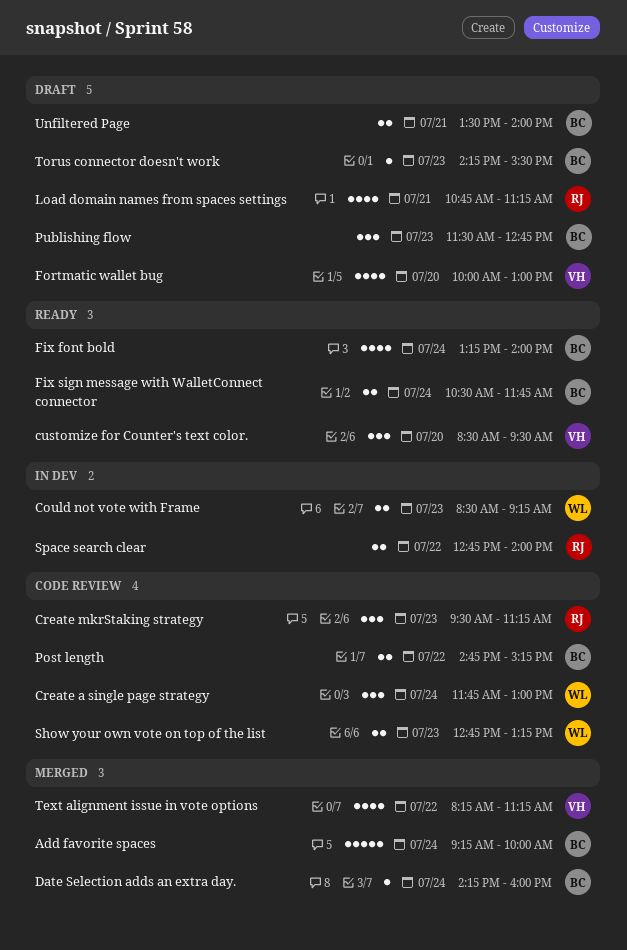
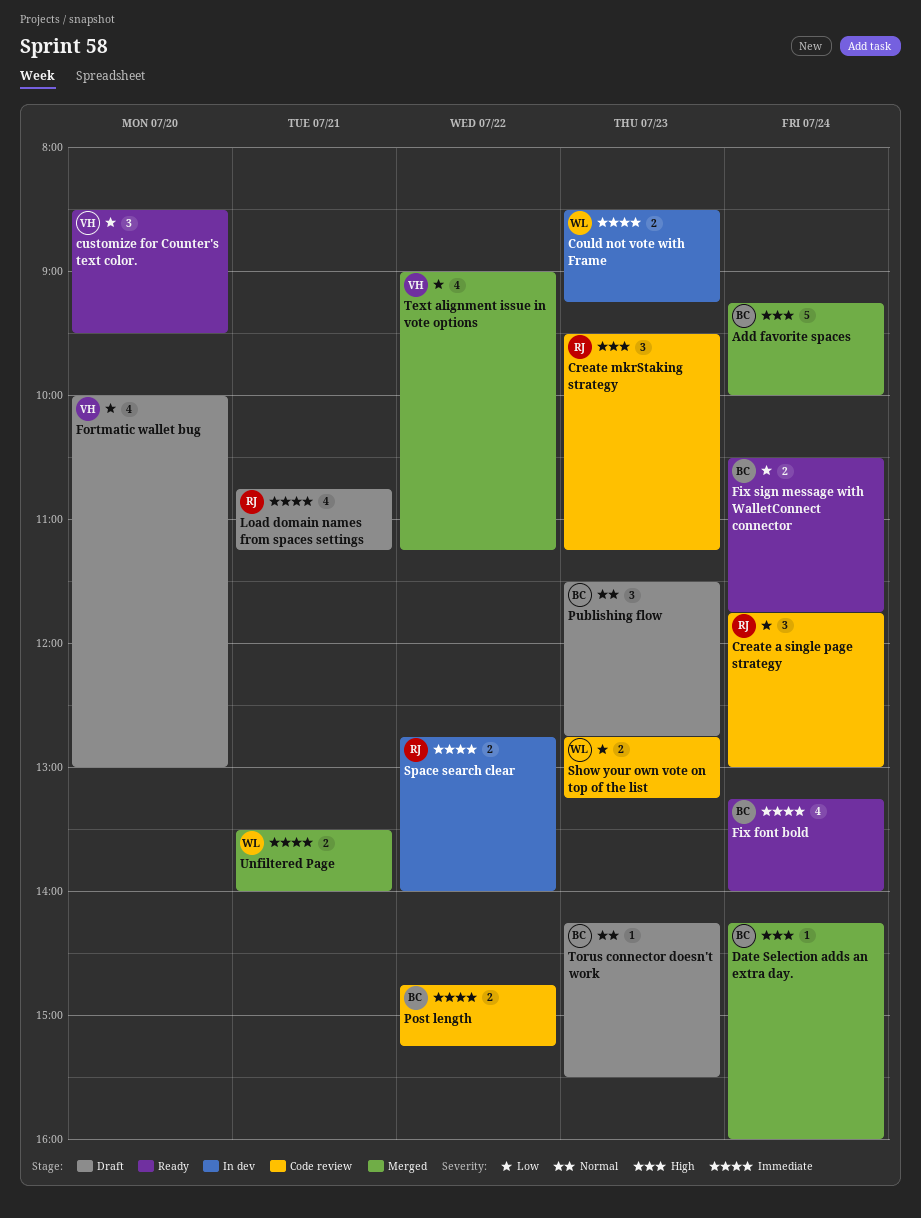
Create a single page strategy, owner: WL -> RJ
Text alignment issue in vote options, begins: 08:15 -> 09:00
Unfiltered Page, status: Draft -> Merged
Unfiltered Page, owner: BC -> WL

